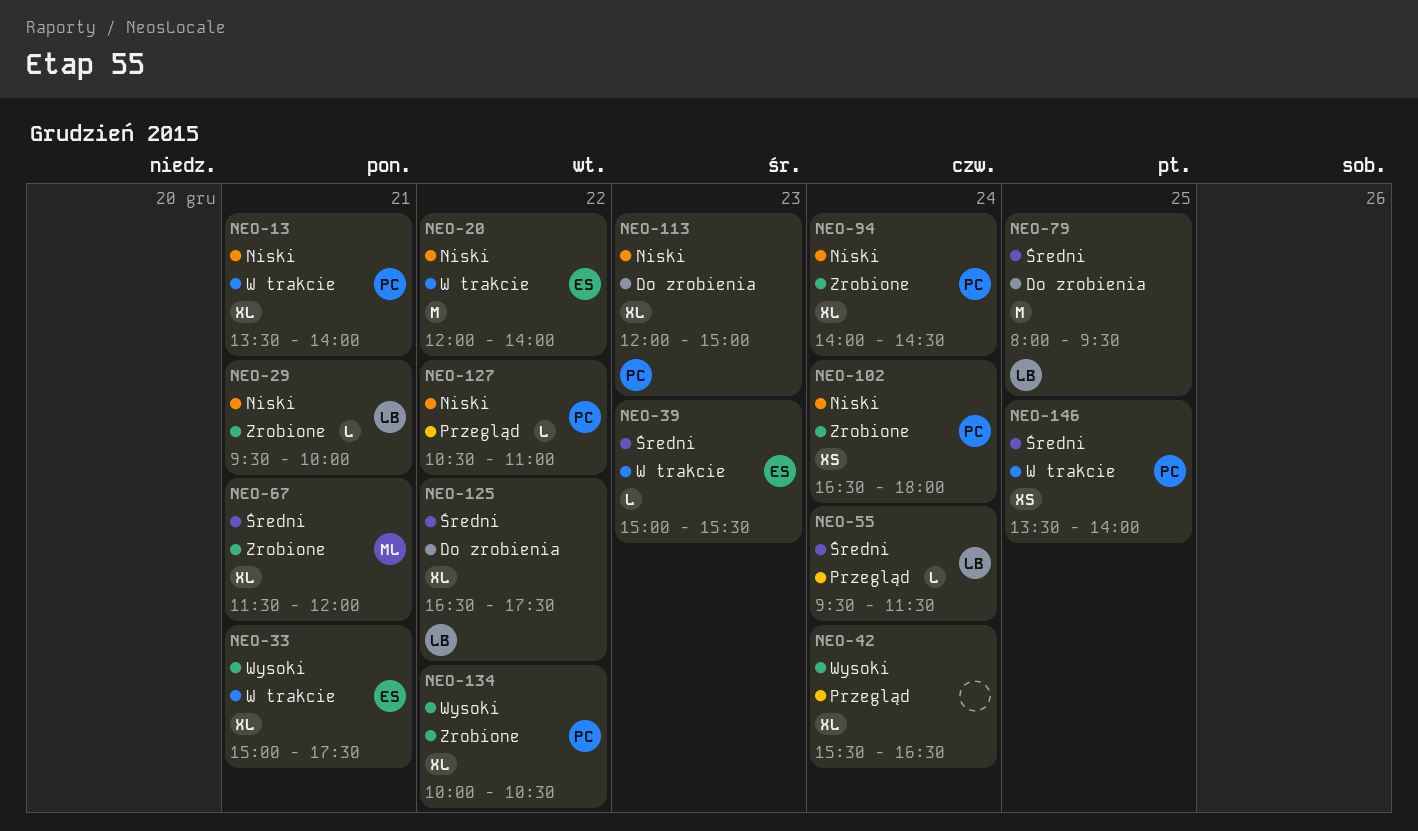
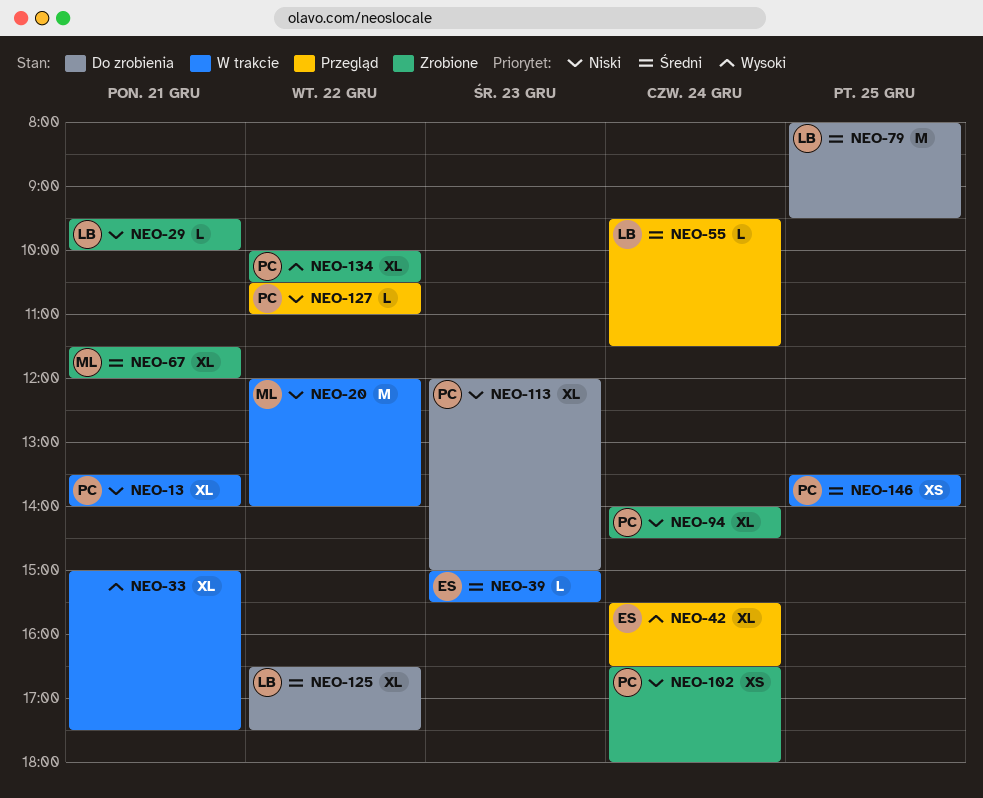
NEO-20, owner: ES -> ML
NEO-33, owner: ES -> none
NEO-42, owner: none -> ES

